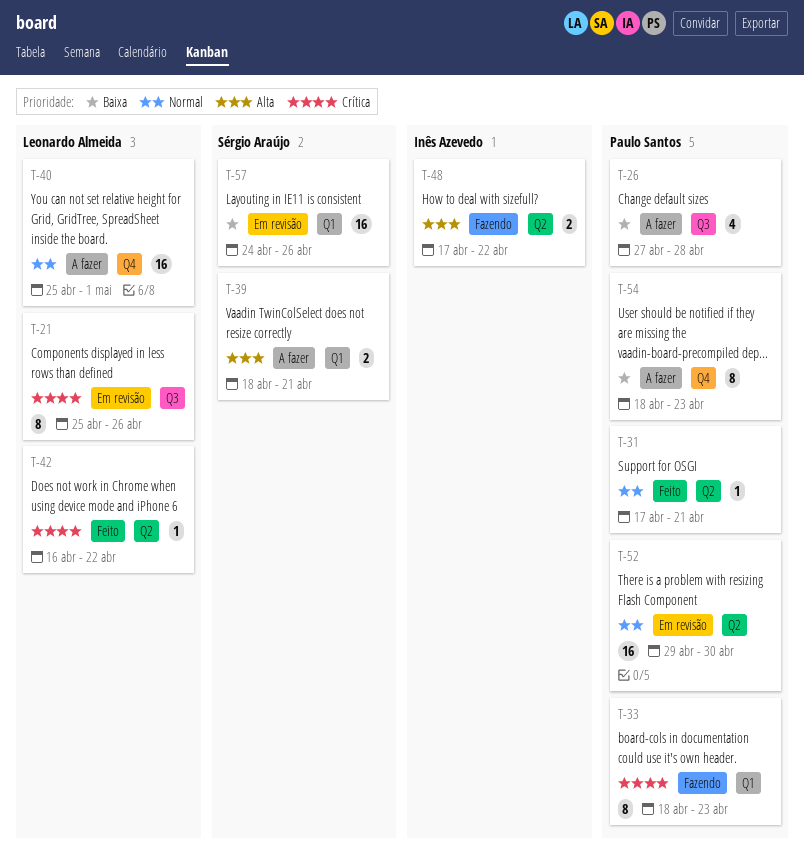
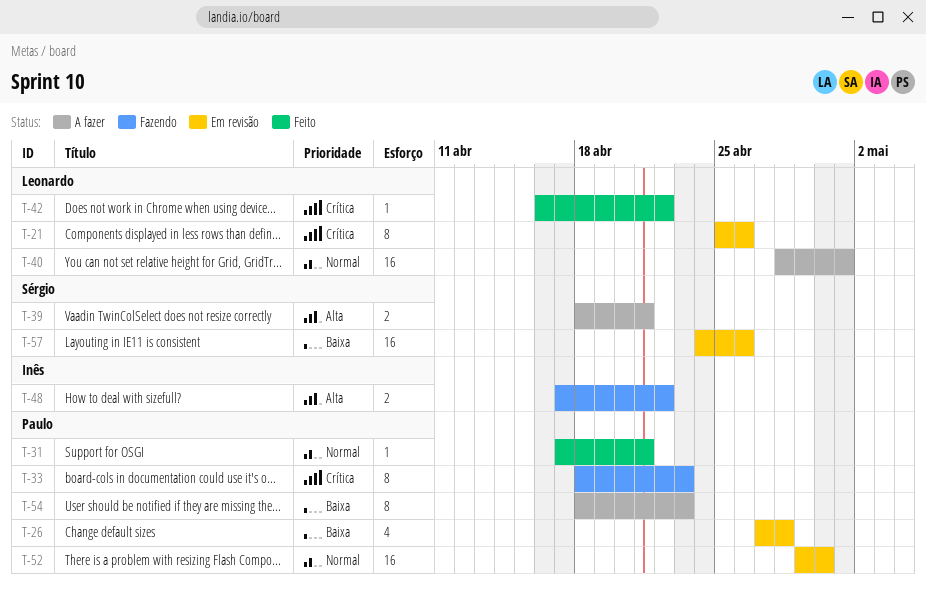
T-26, status: A fazer -> Em revisão
T-40, start: Apr 25 -> Apr 28

